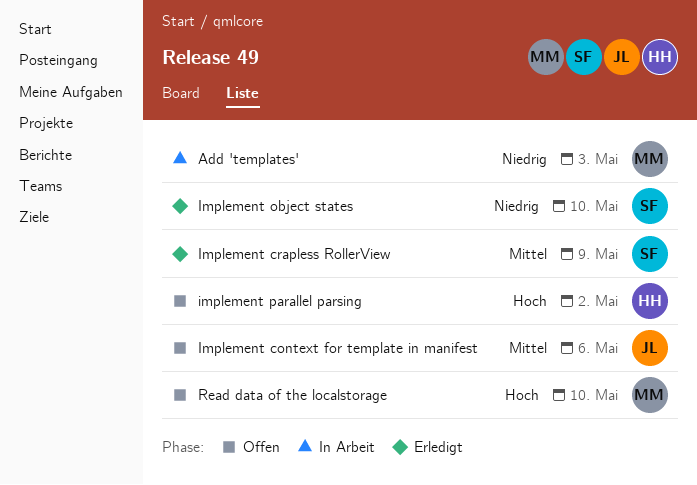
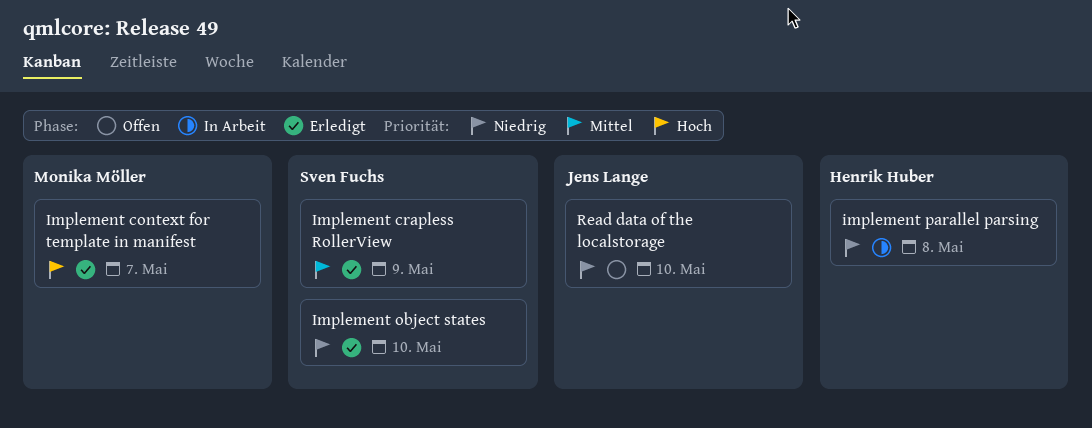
Add 'templates': present -> none
Implement context for template in manifest, status: Offen -> Erledigt
Implement context for template in manifest, owner: Jens Lange -> Monika Möller
Implement context for template in manifest, priority: Mittel -> Hoch
Implement context for template in manifest, due: May 6 -> May 7
implement parallel parsing, status: Offen -> In Arbeit
implement parallel parsing, priority: Hoch -> Niedrig
implement parallel parsing, due: May 2 -> May 8
Read data of the localstorage, owner: Monika Möller -> Jens Lange
Read data of the localstorage, priority: Hoch -> Niedrig

